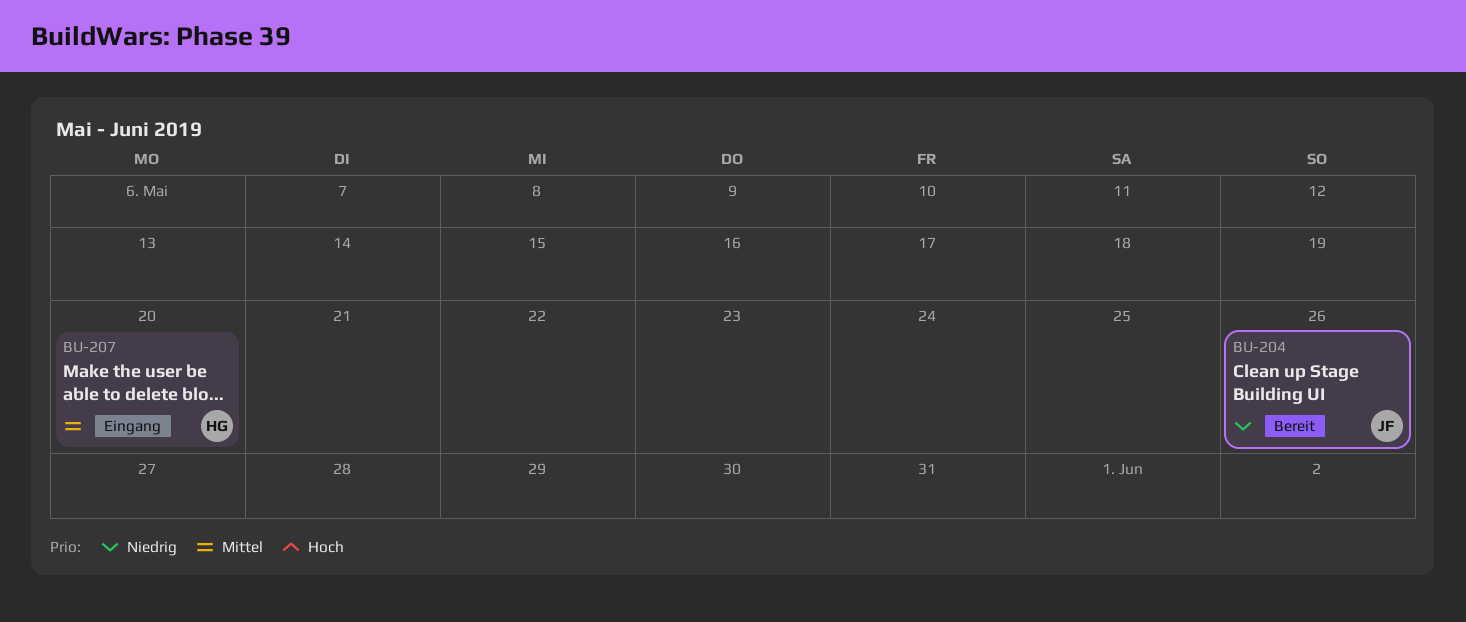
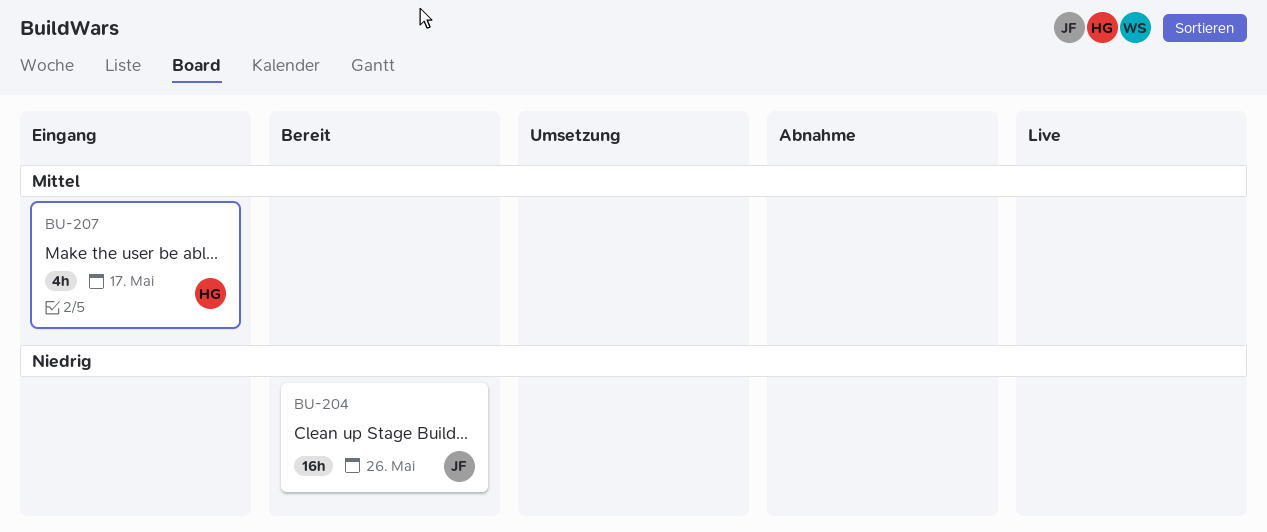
BU-207, due: May 20 -> May 17

